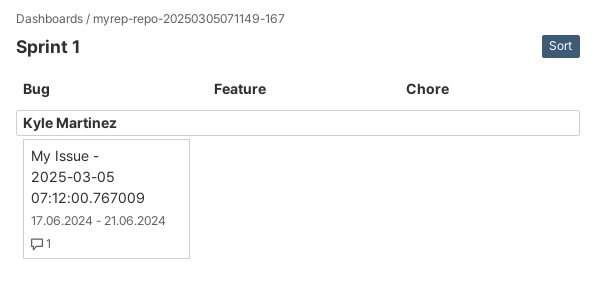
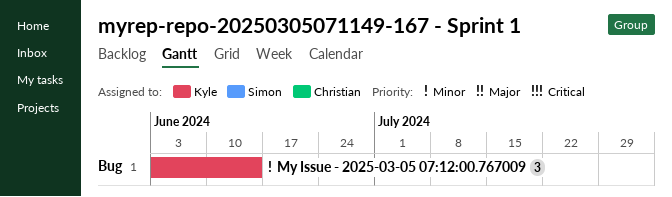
My Issue - 2025-03-05 07:12:00.767009, start: Jun 17 -> Jun 3
My Issue - 2025-03-05 07:12:00.767009, due: Jun 21 -> Jun 14

